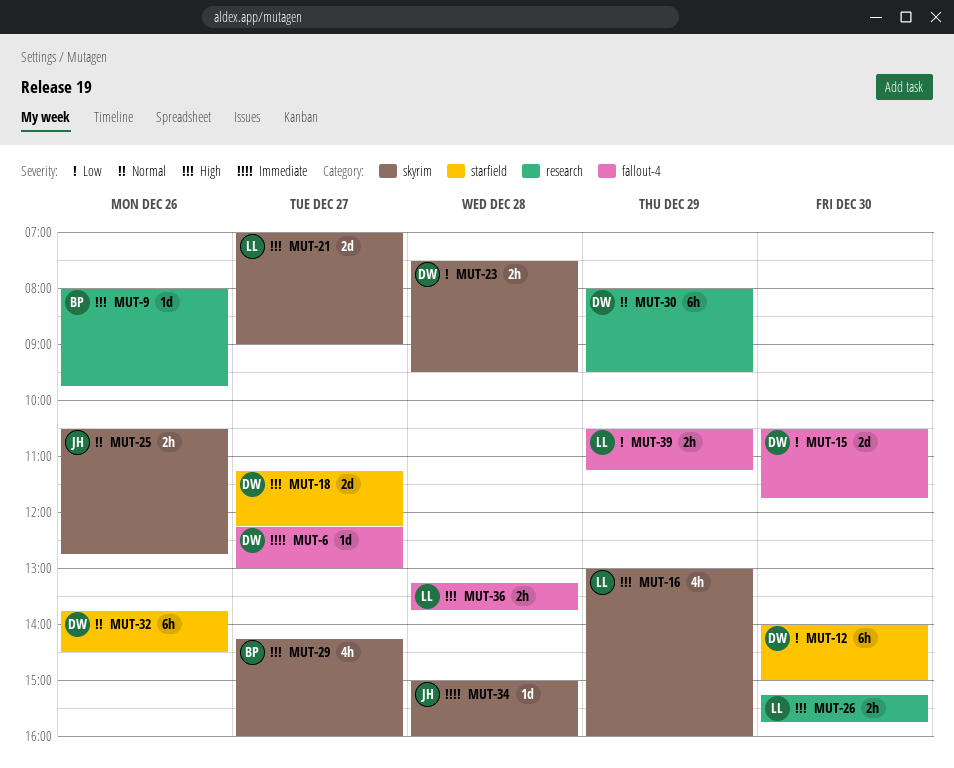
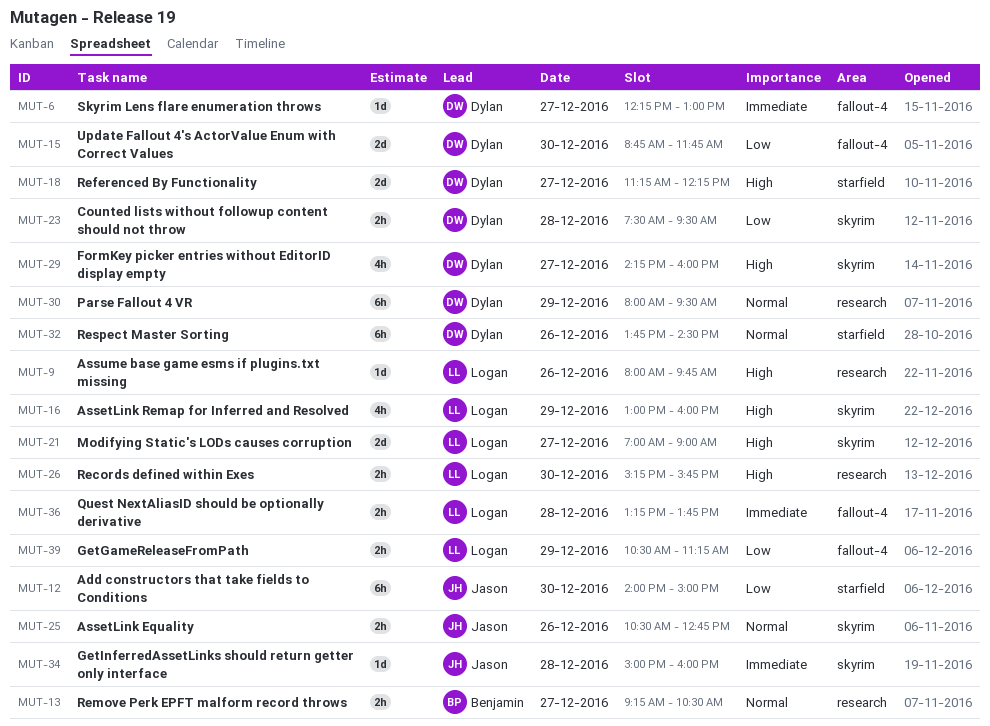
MUT-9, owner: Benjamin -> Logan
MUT-12, owner: Dylan -> Jason
MUT-13: none -> present
MUT-15, begins: 10:30 -> 08:45
MUT-29, owner: Benjamin -> Dylan
MUT-36, priority: High -> Immediate

